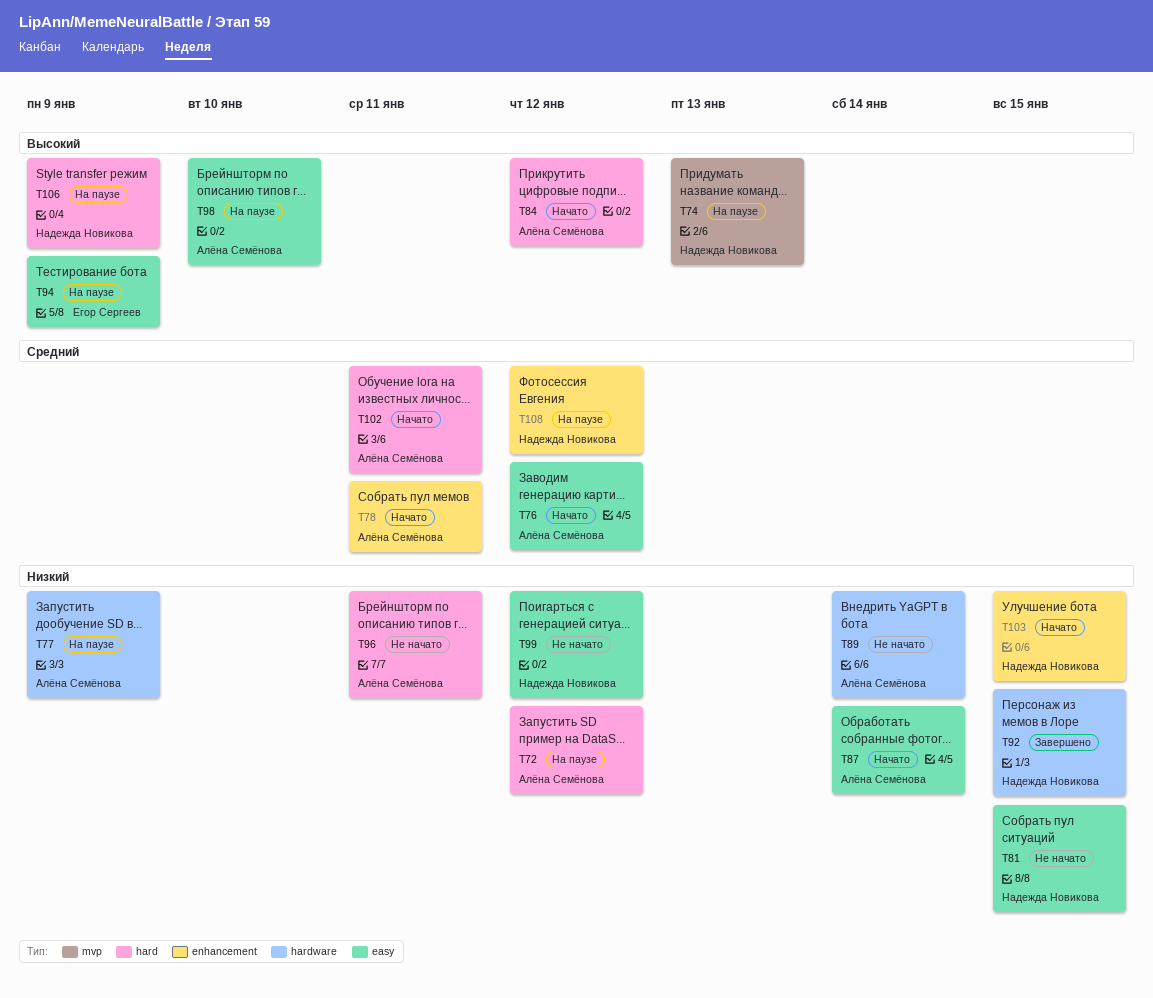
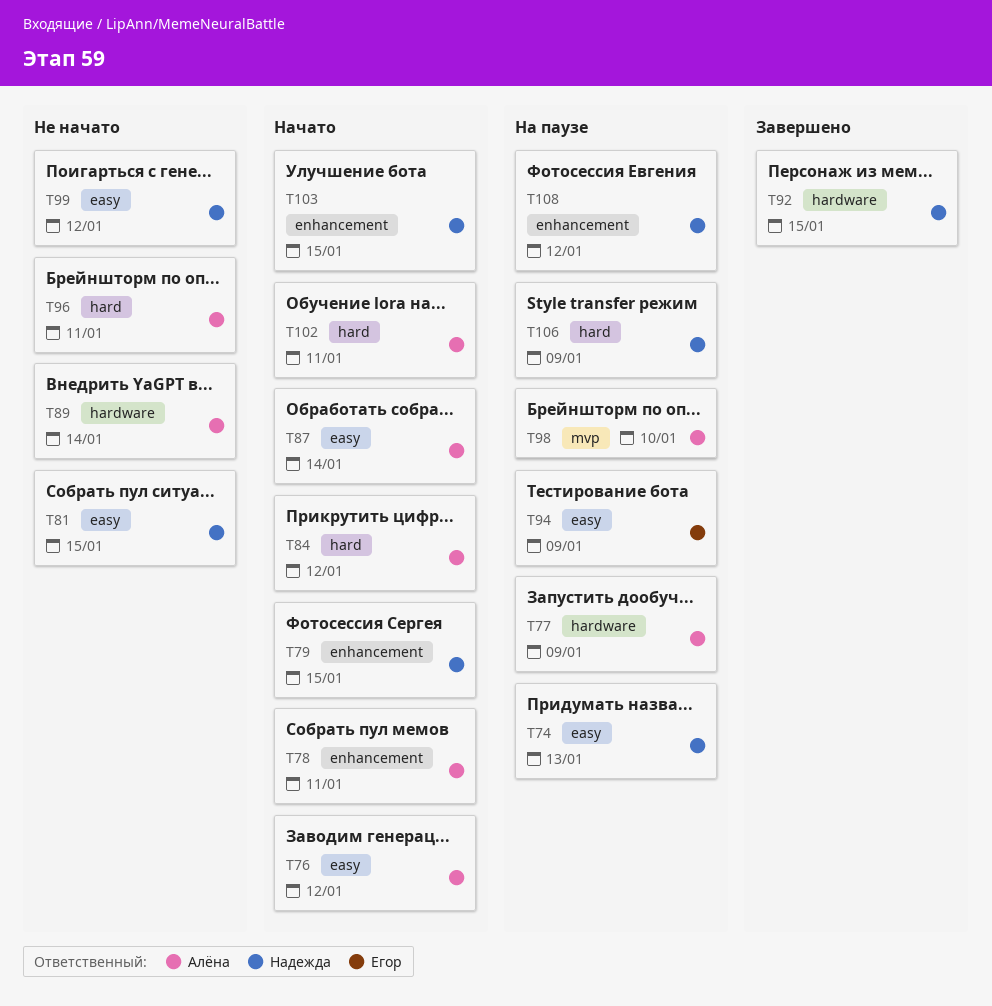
T72: present -> none
T74, label: mvp -> easy
T79: none -> present
T98, label: easy -> mvp

